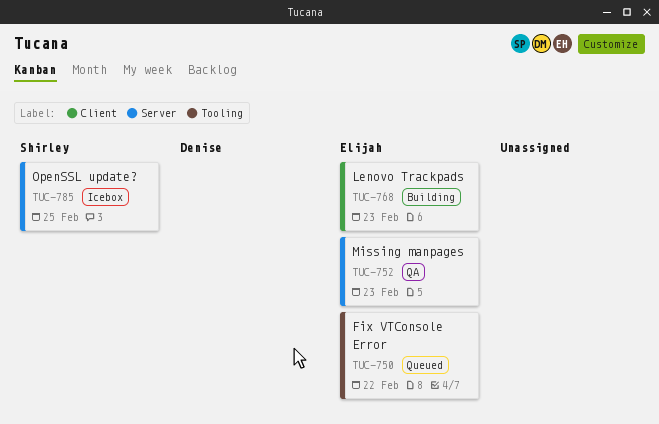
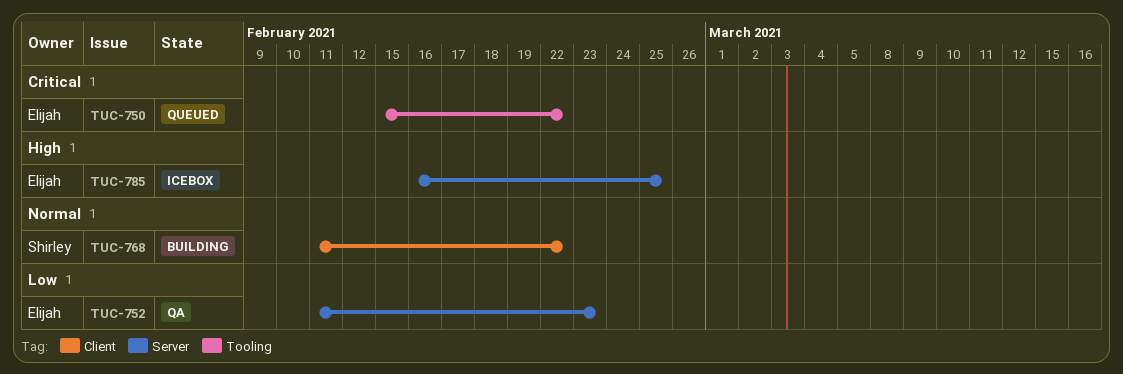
TUC-768, owner: Elijah -> Shirley
TUC-768, due: Feb 23 -> Feb 22
TUC-785, owner: Shirley -> Elijah

